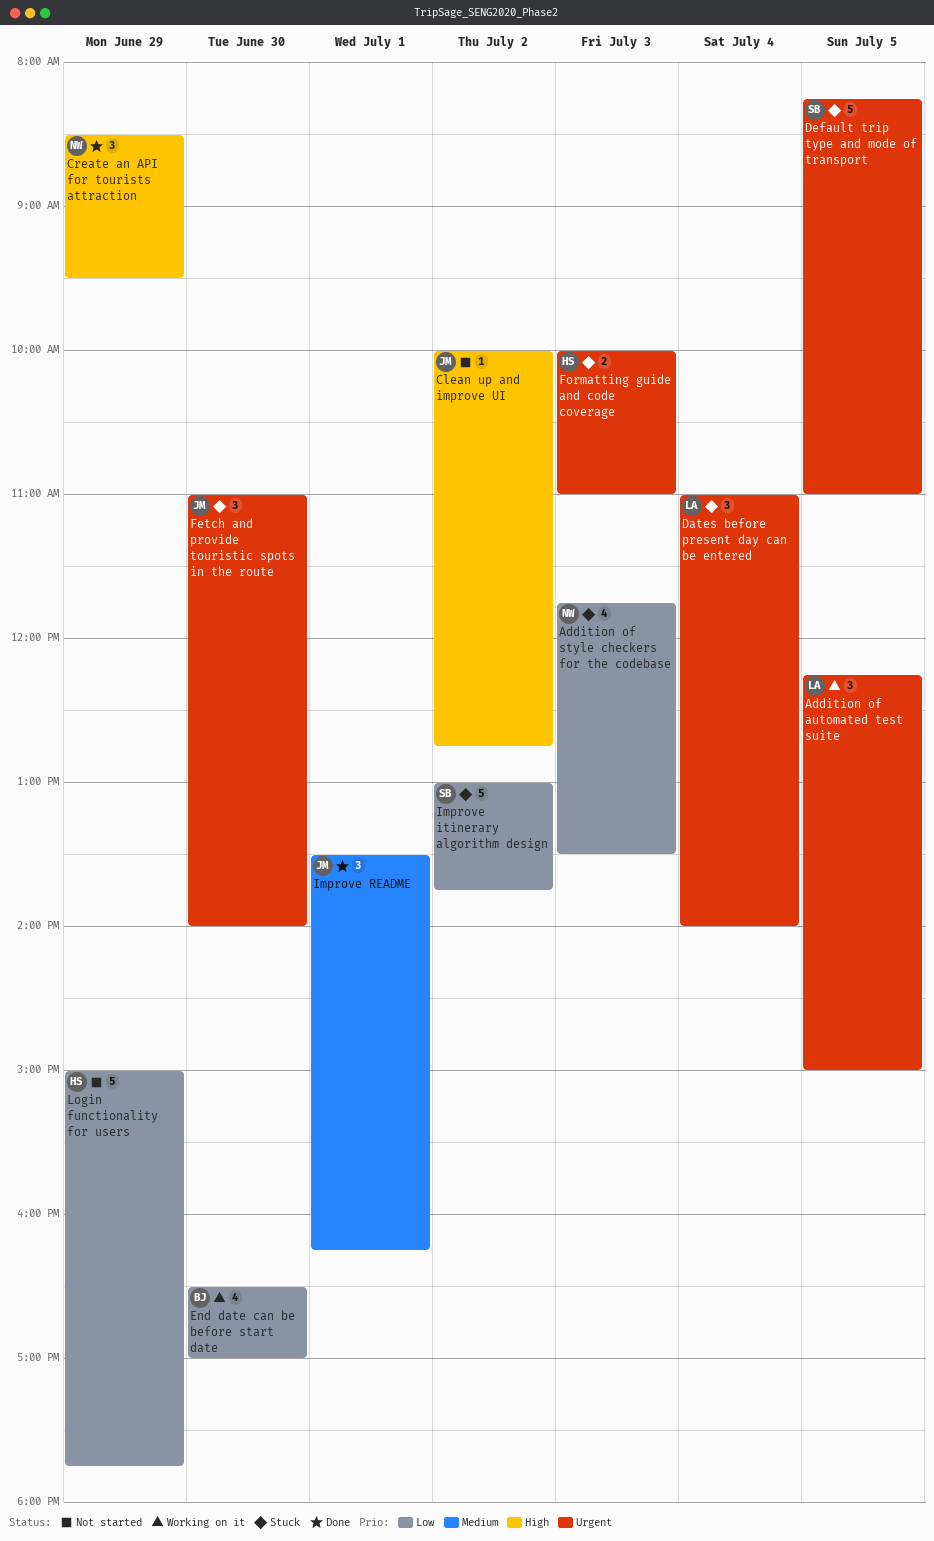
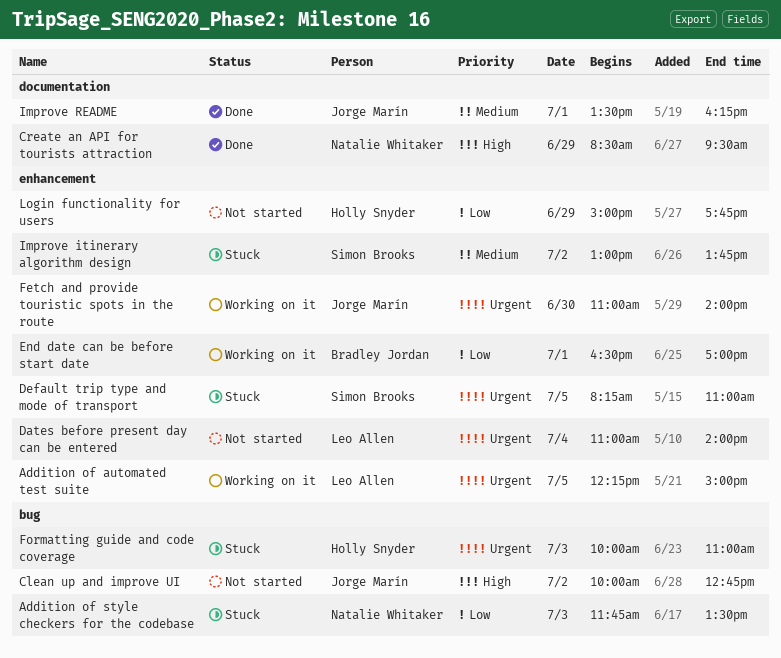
Dates before present day can be entered, status: Stuck -> Not started
End date can be before start date, day: Jun 30 -> Jul 1
Fetch and provide touristic spots in the route, status: Stuck -> Working on it
Improve itinerary algorithm design, priority: Low -> Medium

